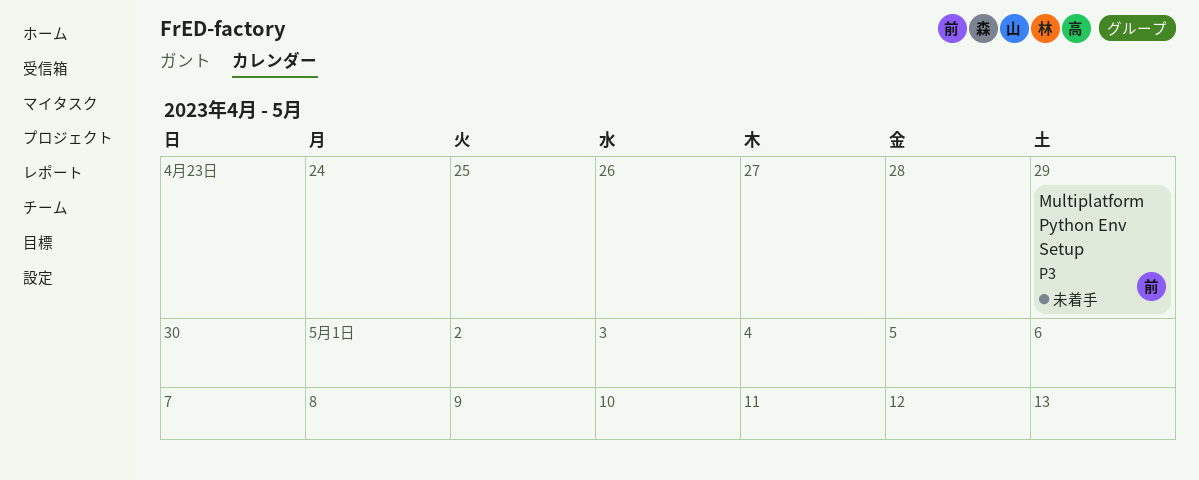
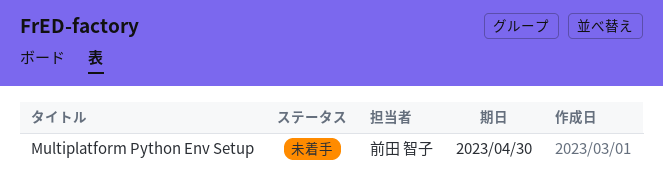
Multiplatform Python Env Setup, due: Apr 29 -> Apr 30

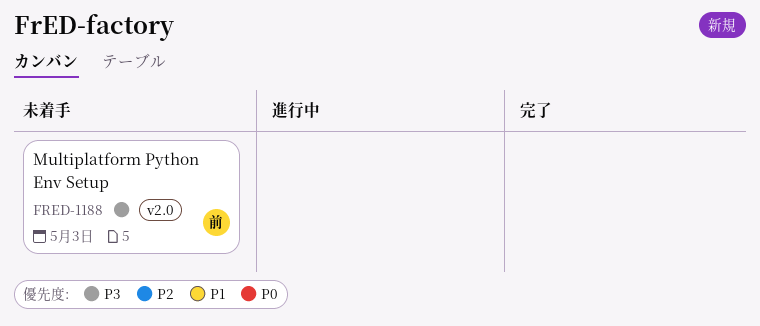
Multiplatform Python Env Setup, due: Apr 30 -> May 3

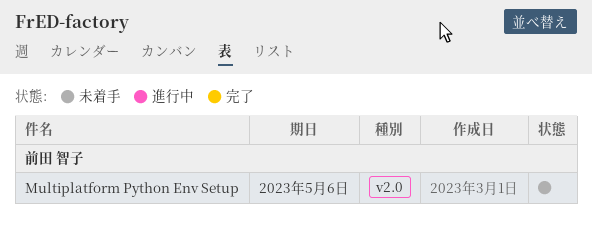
Multiplatform Python Env Setup, due: May 3 -> May 6

